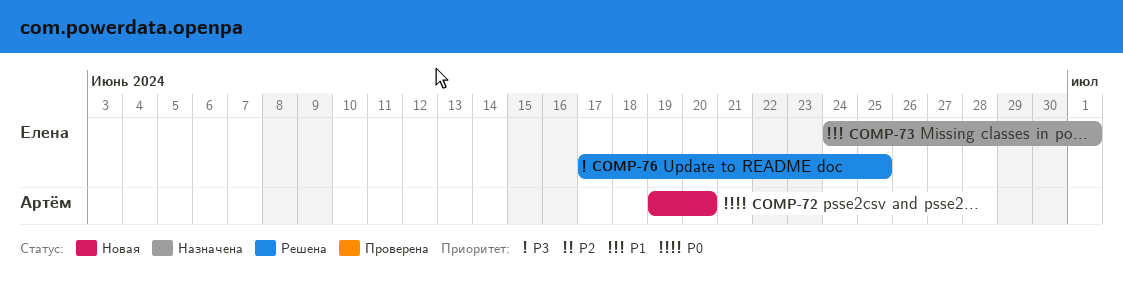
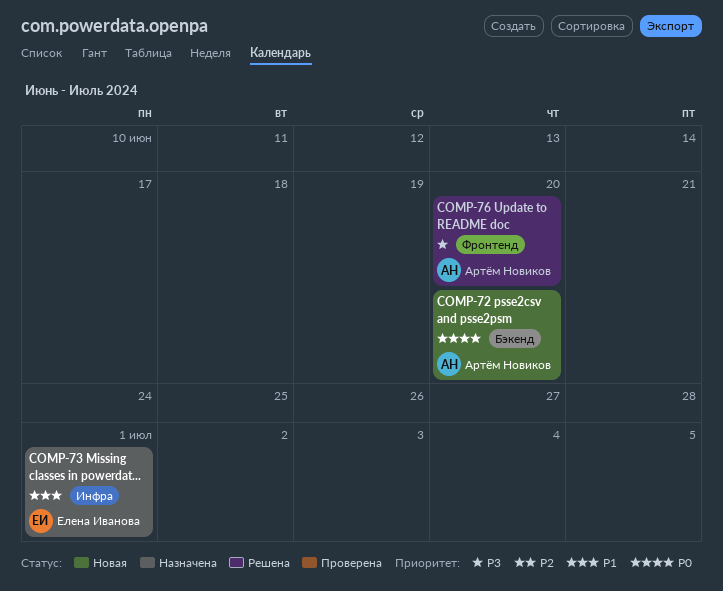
COMP-76, owner: Елена Иванова -> Артём Новиков
COMP-76, due: Jun 25 -> Jun 20

